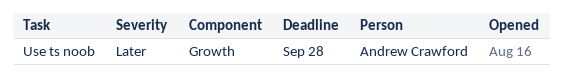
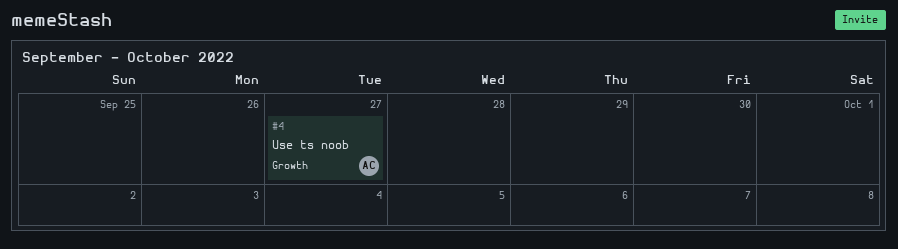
Use ts noob, due: Sep 28 -> Sep 27

